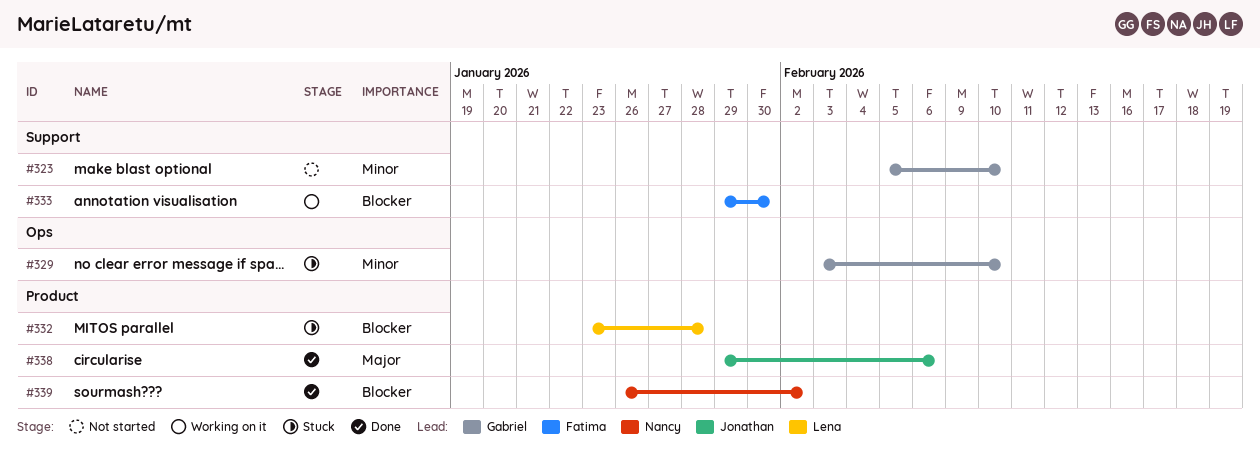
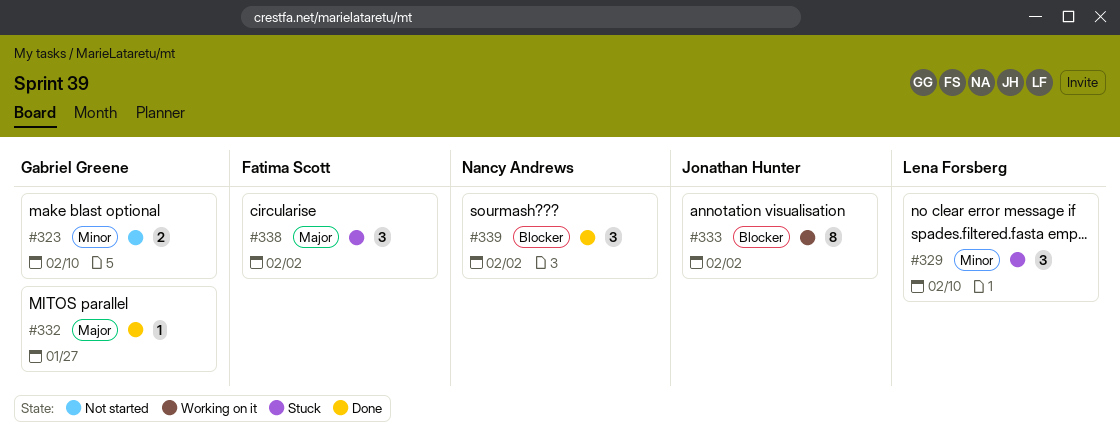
#329, owner: Gabriel Greene -> Lena Forsberg
#332, status: Stuck -> Done
#332, owner: Lena Forsberg -> Gabriel Greene
#332, priority: Blocker -> Major
#332, due: Jan 28 -> Jan 27
#333, owner: Fatima Scott -> Jonathan Hunter
#333, due: Jan 30 -> Feb 2
#338, status: Done -> Stuck
#338, owner: Jonathan Hunter -> Fatima Scott
#338, due: Feb 6 -> Feb 2

